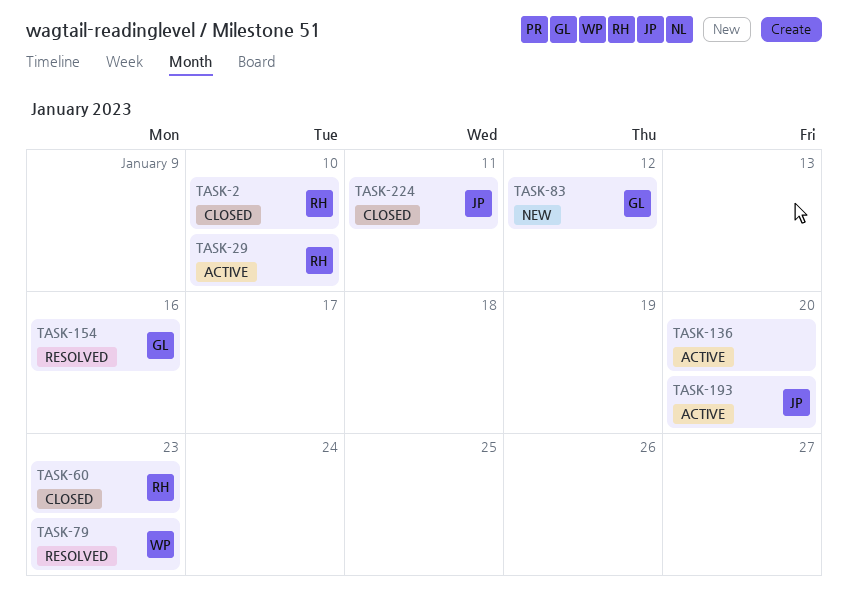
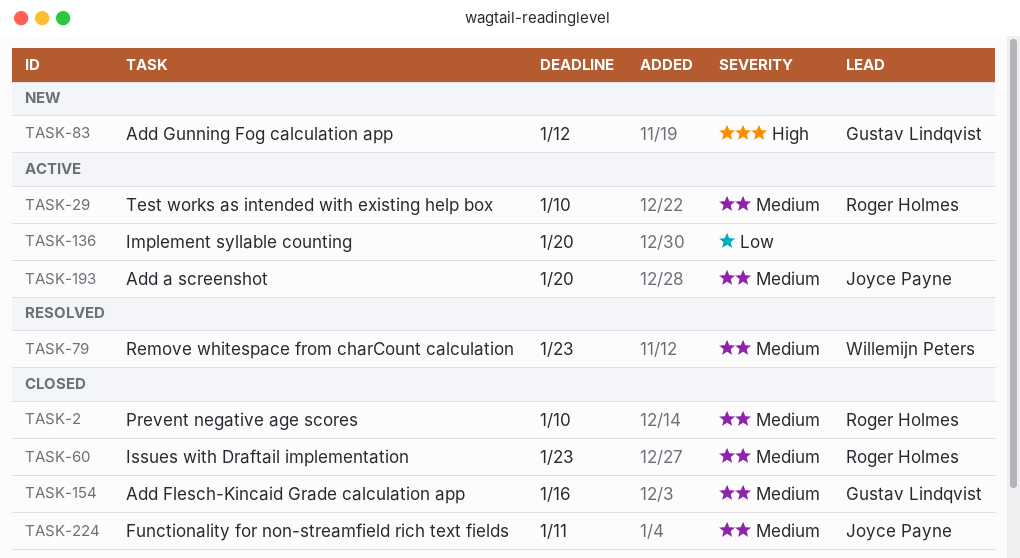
TASK-154, status: Resolved -> Closed

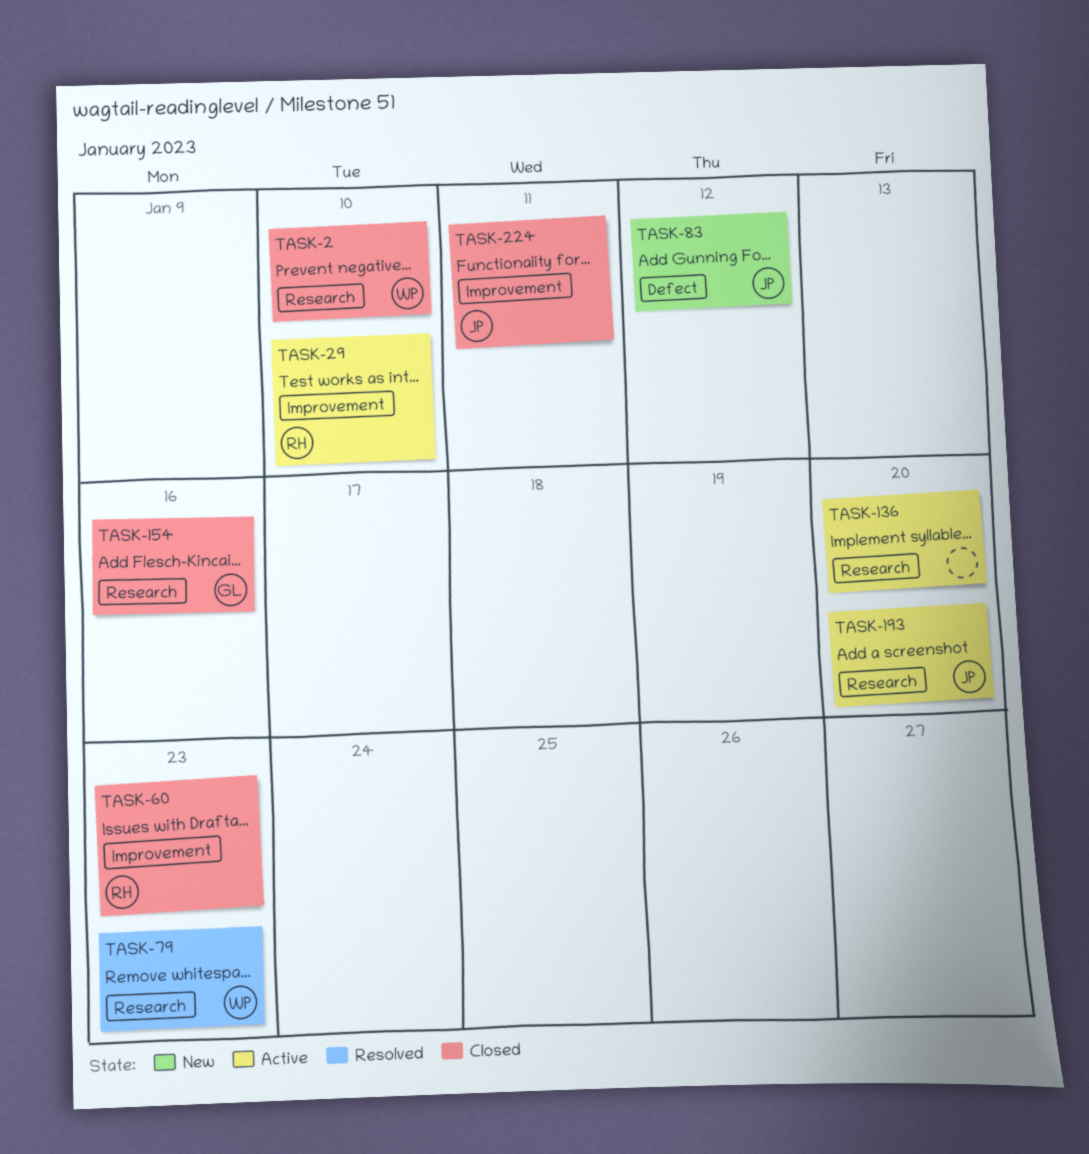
TASK-2, owner: Roger Holmes -> Willemijn Peters
TASK-83, owner: Gustav Lindqvist -> Joyce Payne

